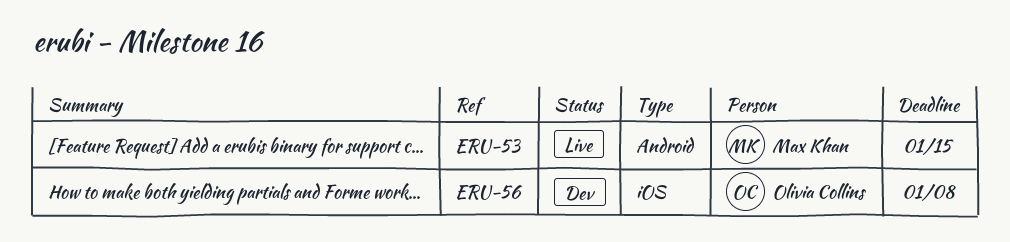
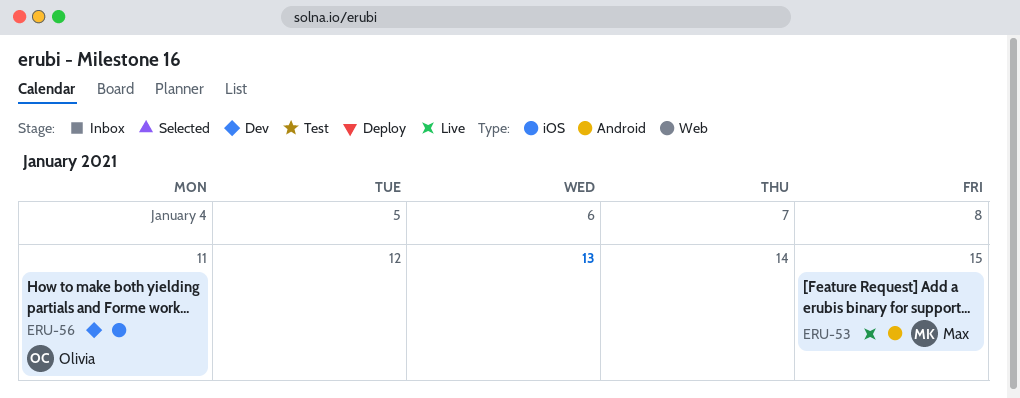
ERU-56, due: Jan 8 -> Jan 11

